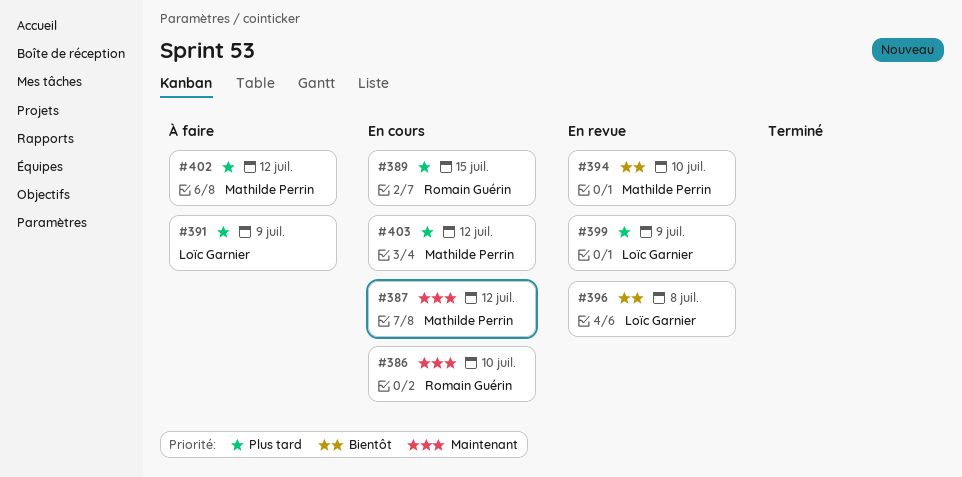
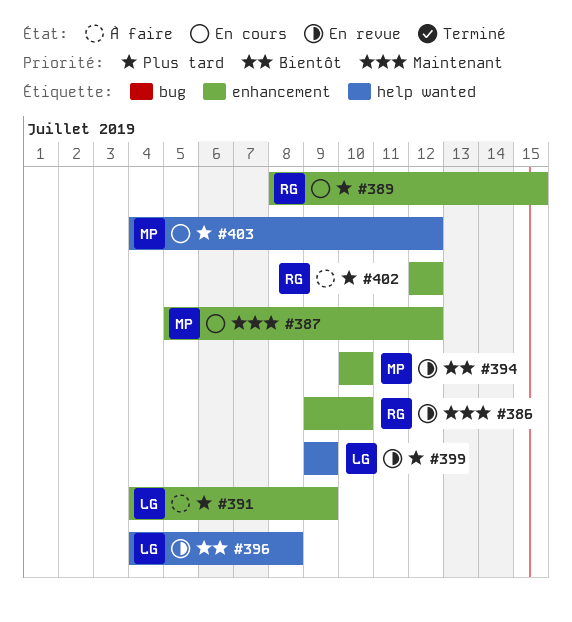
#386, status: En cours -> En revue
#402, owner: Mathilde Perrin -> Romain Guérin

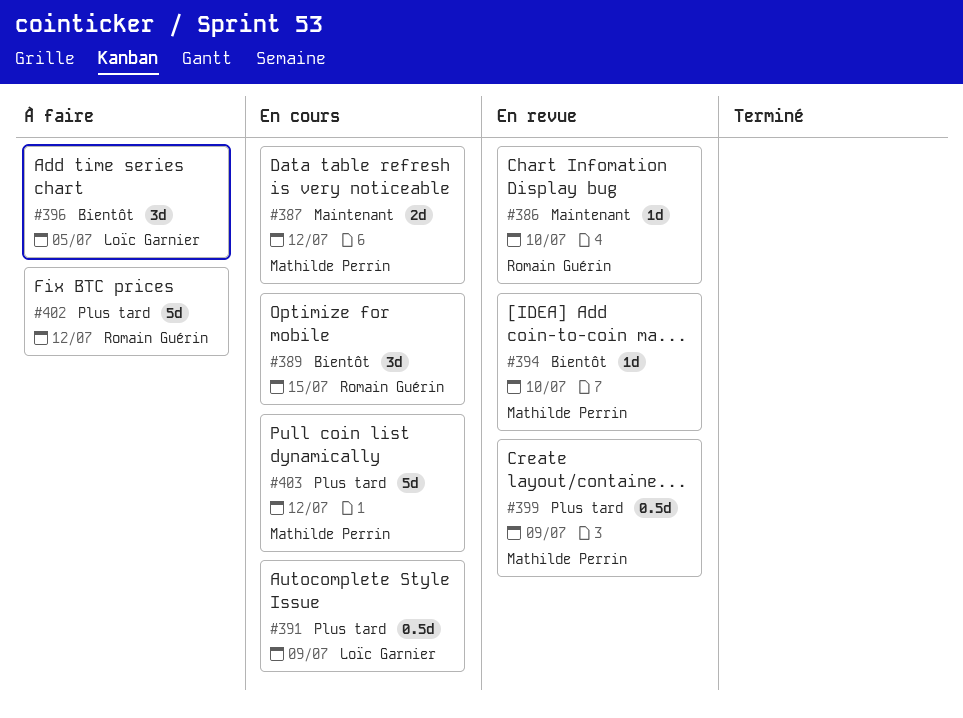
#389, priority: Plus tard -> Bientôt
#391, status: À faire -> En cours
#396, status: En revue -> À faire
#396, due: Jul 8 -> Jul 5
#399, owner: Loïc Garnier -> Mathilde Perrin

